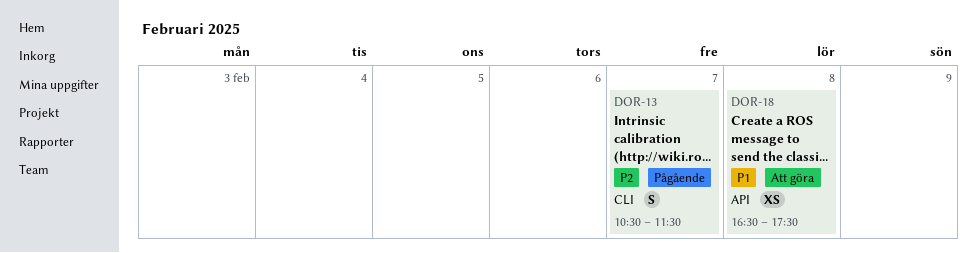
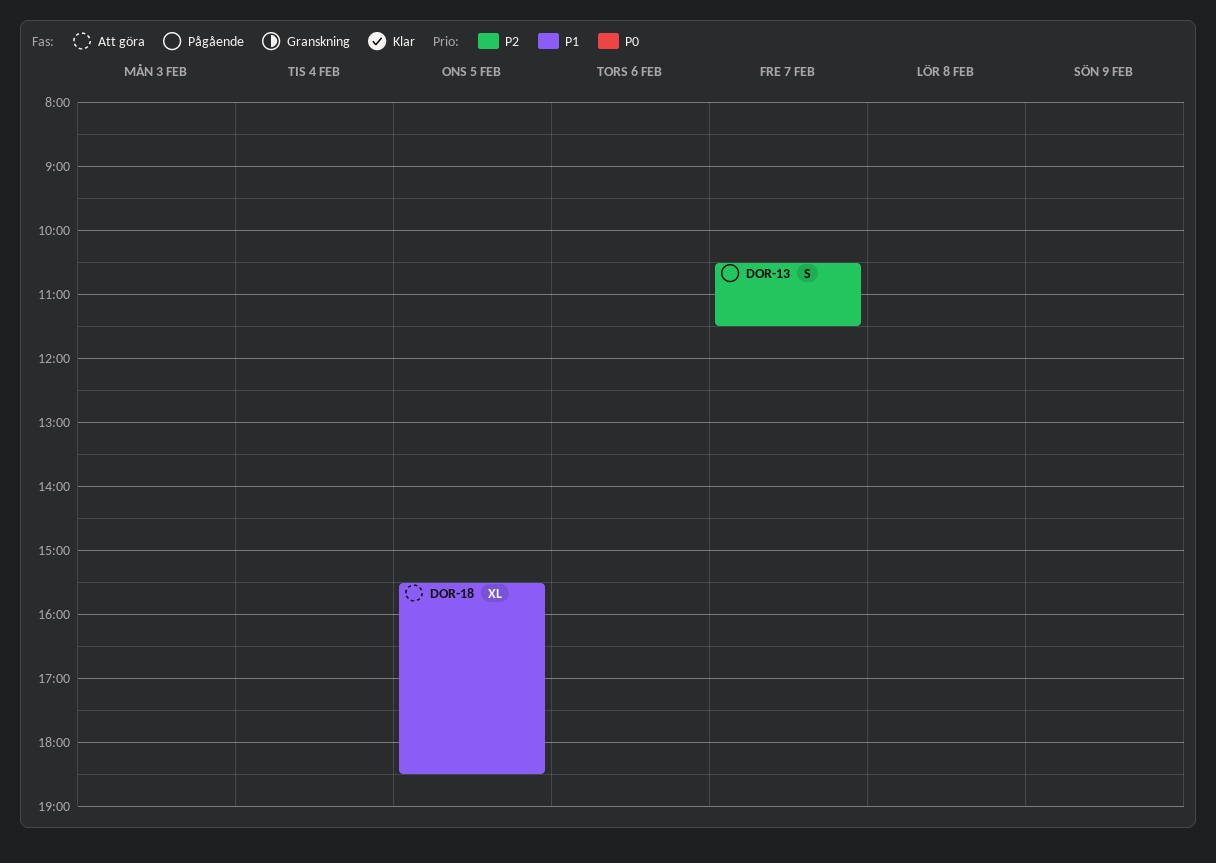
DOR-18, estimate: XS -> XL
DOR-18, day: Feb 8 -> Feb 5
DOR-18, begins: 16:30 -> 15:30
DOR-18, ends: 17:30 -> 18:30

